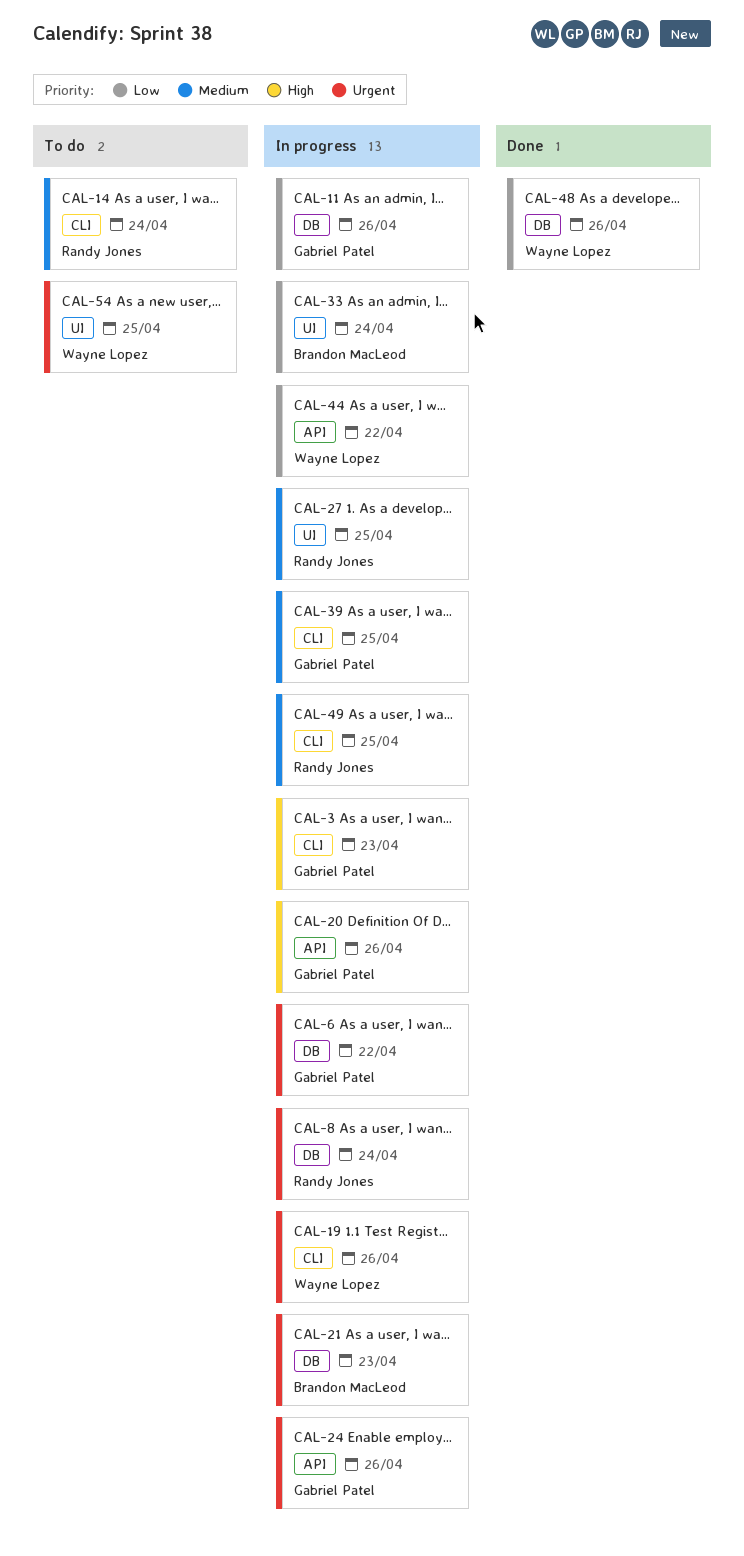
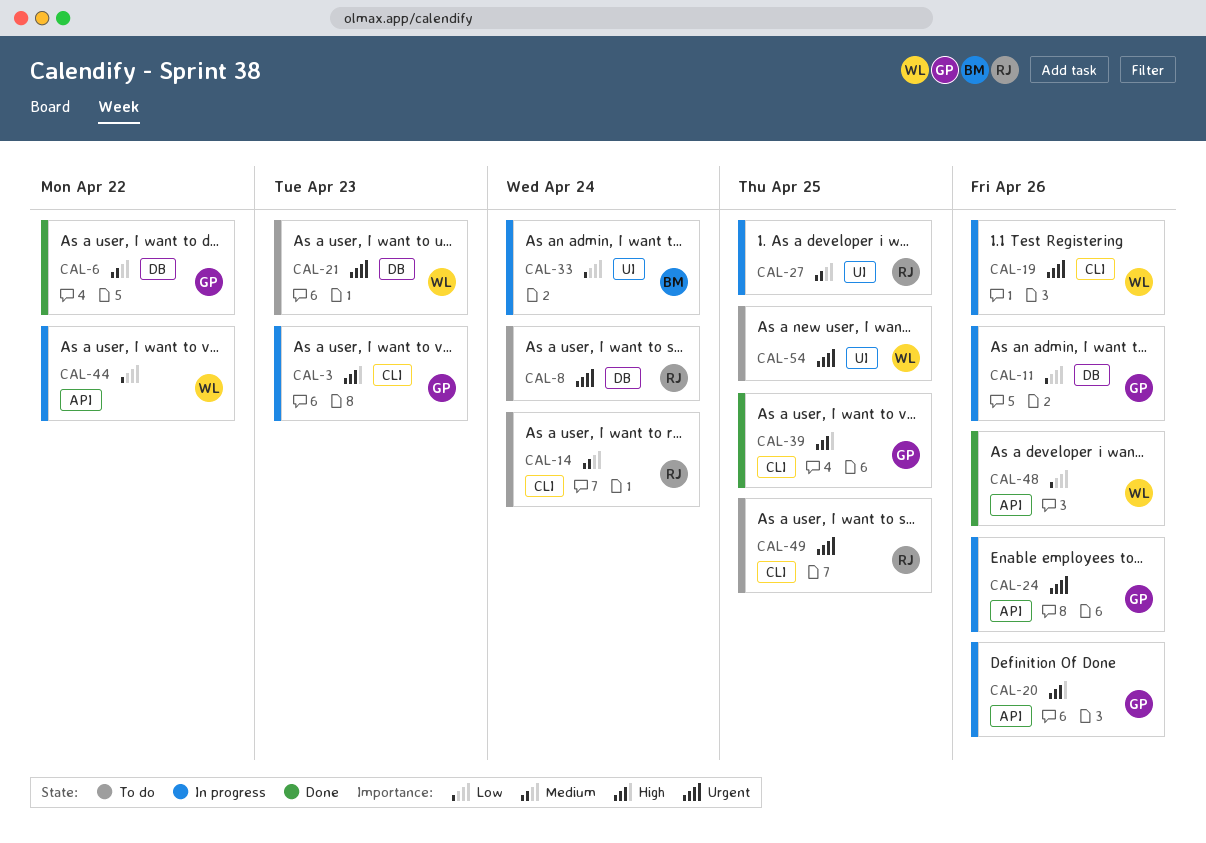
CAL-6, status: In progress -> Done
CAL-6, priority: Urgent -> Medium
CAL-8, status: In progress -> To do
CAL-21, status: In progress -> To do
CAL-21, owner: Brandon MacLeod -> Wayne Lopez
CAL-39, status: In progress -> Done
CAL-39, priority: Medium -> High
CAL-48, label: DB -> API
CAL-49, status: In progress -> To do
CAL-49, priority: Medium -> Urgent

